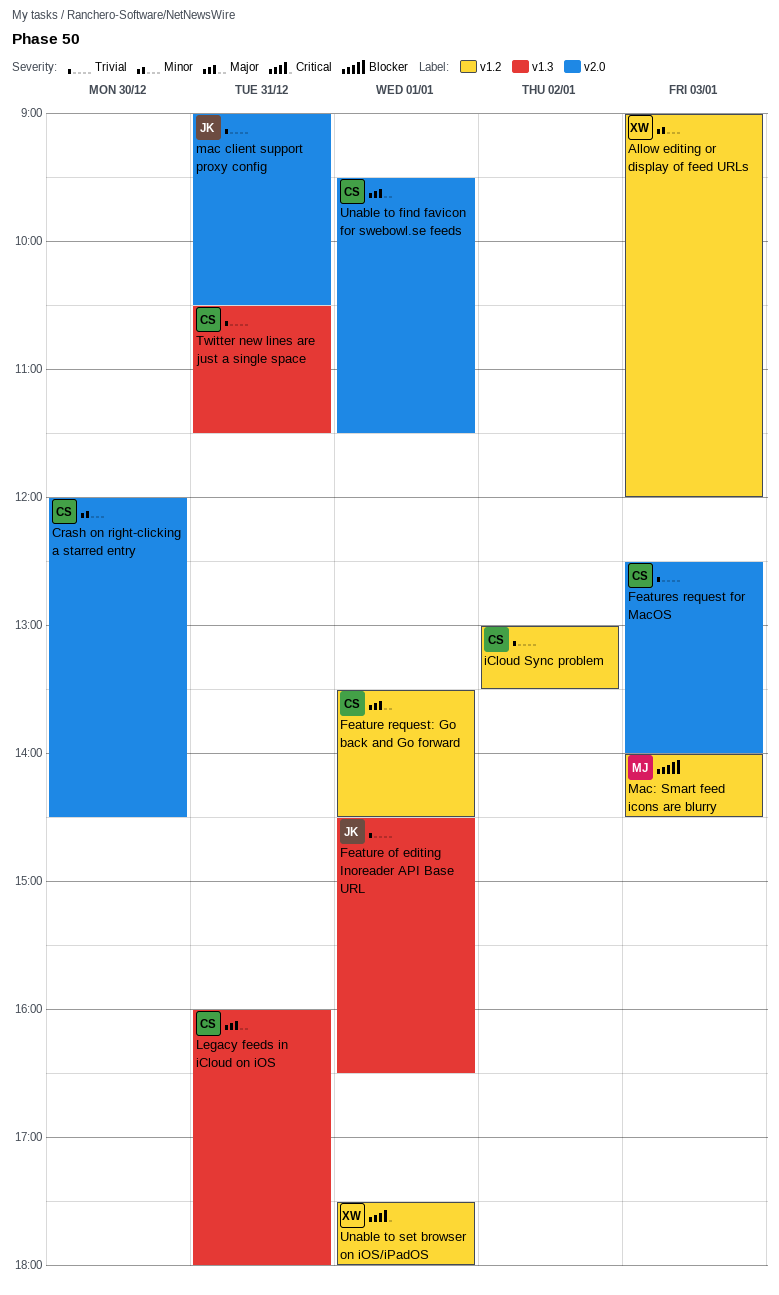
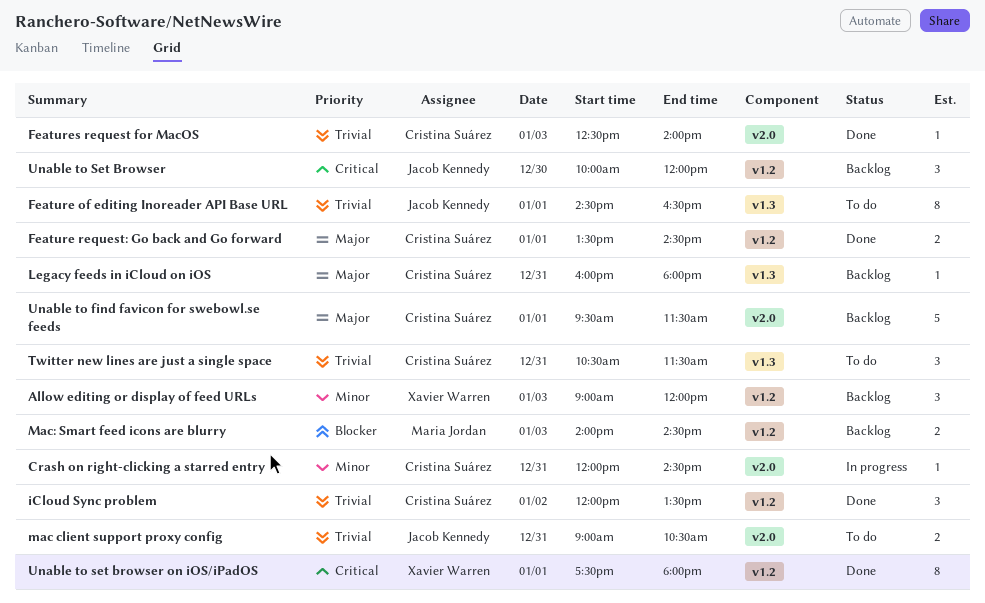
Crash on right-clicking a starred entry, day: Dec 30 -> Dec 31
iCloud Sync problem, begins: 13:00 -> 12:00
Unable to Set Browser: none -> present

